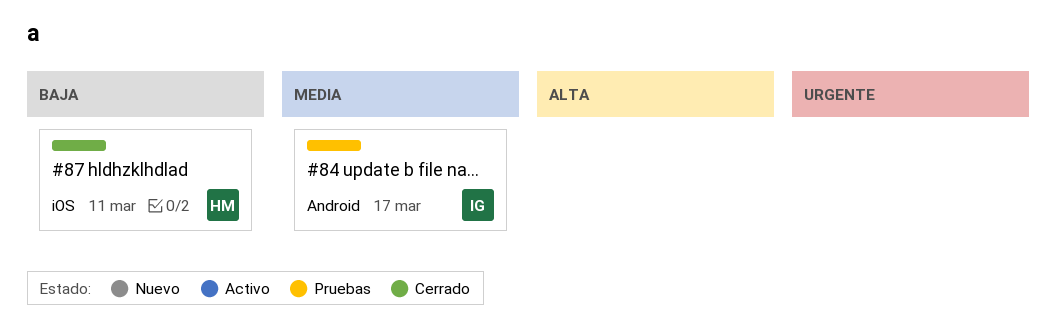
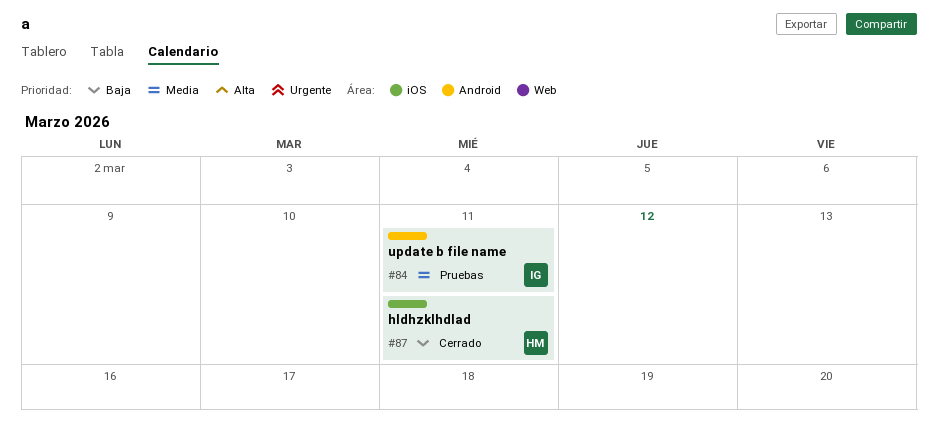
#84, due: Mar 17 -> Mar 11

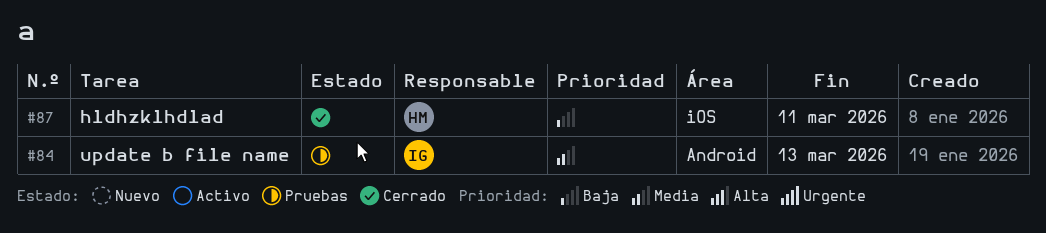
#84, due: Mar 11 -> Mar 13

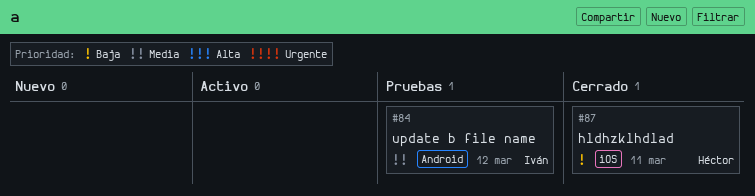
#84, due: Mar 13 -> Mar 12

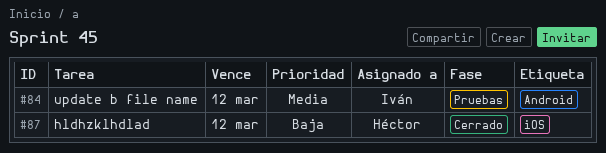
#87, due: Mar 11 -> Mar 12

